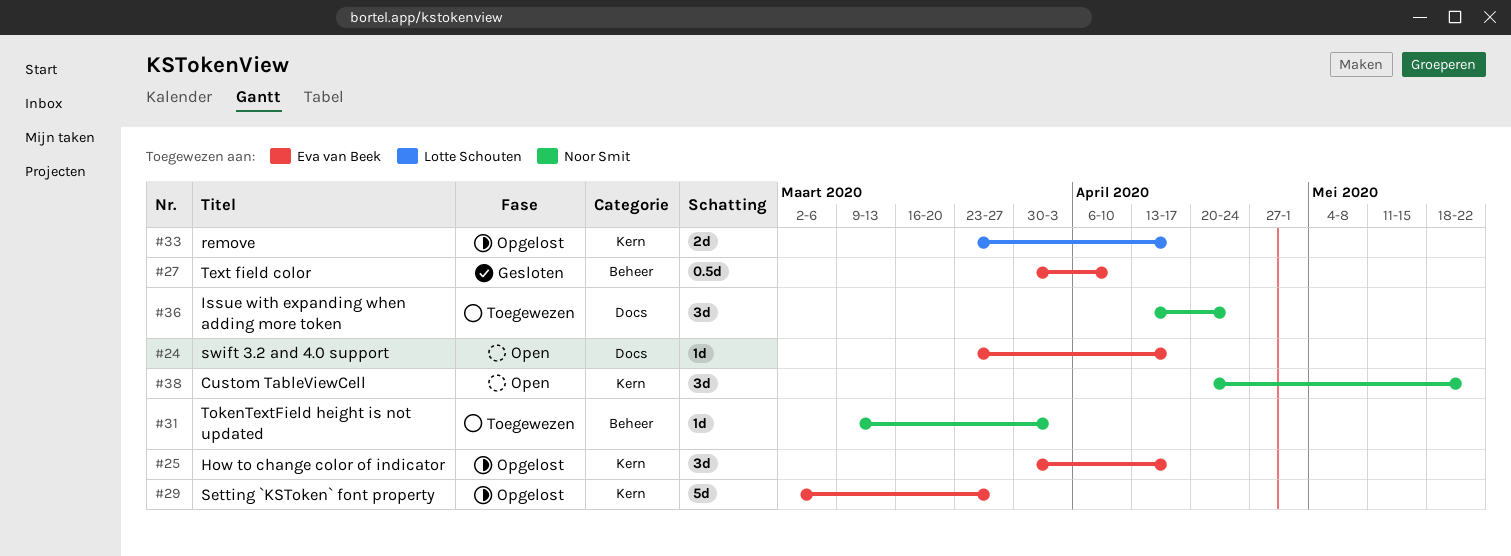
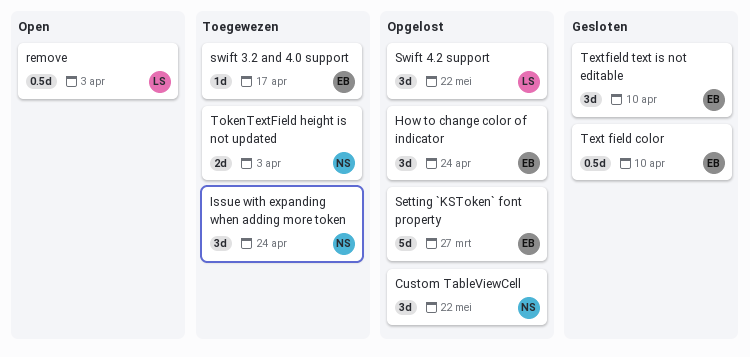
Custom TableViewCell, status: Open -> Opgelost
How to change color of indicator, due: Apr 17 -> Apr 24
remove, status: Opgelost -> Open
remove, estimate: 2d -> 0.5d
remove, due: Apr 17 -> Apr 3
swift 3.2 and 4.0 support, status: Open -> Toegewezen
Swift 4.2 support: none -> present
Textfield text is not editable: none -> present
TokenTextField height is not updated, estimate: 1d -> 2d

